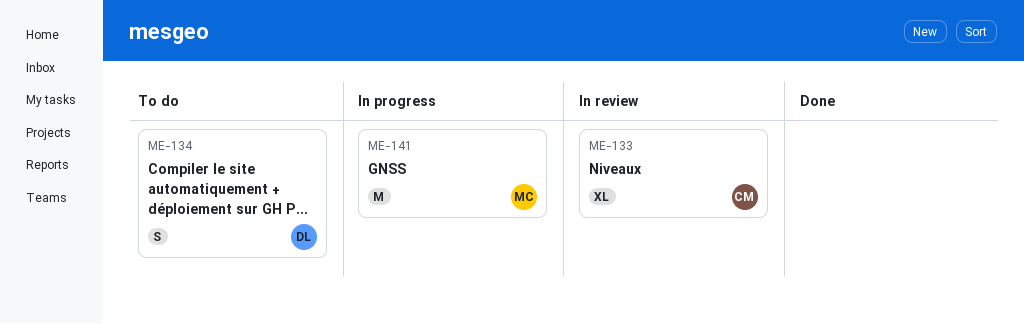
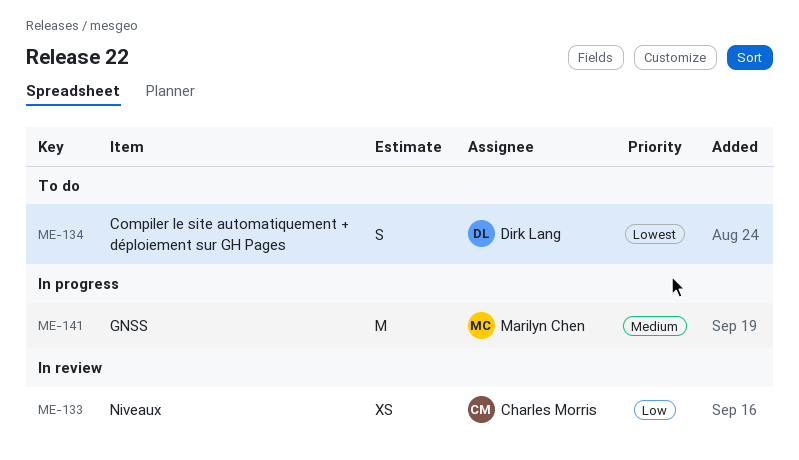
ME-133, estimate: XL -> XS

